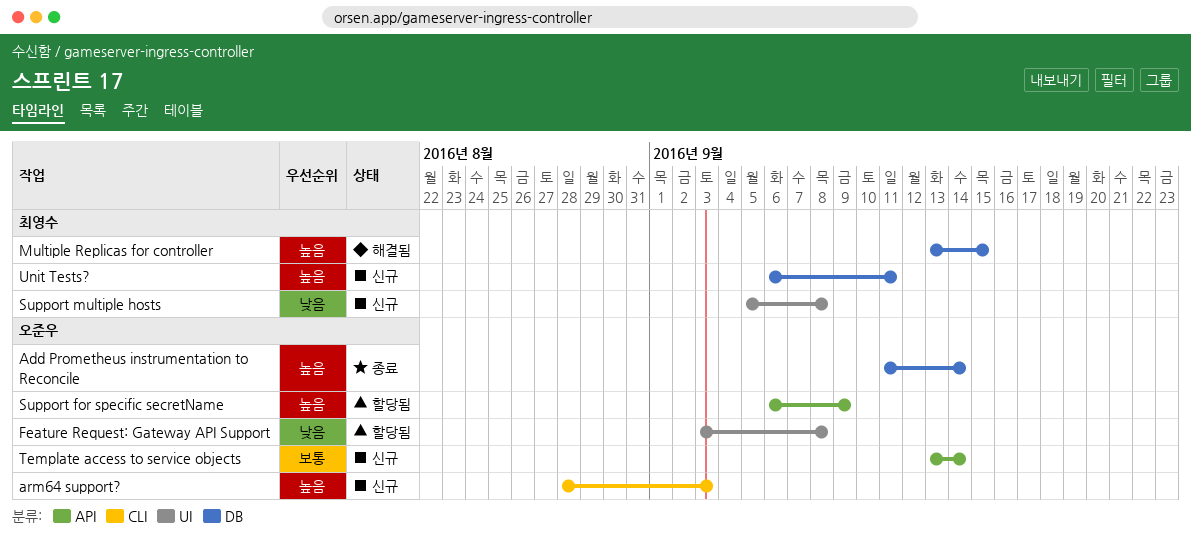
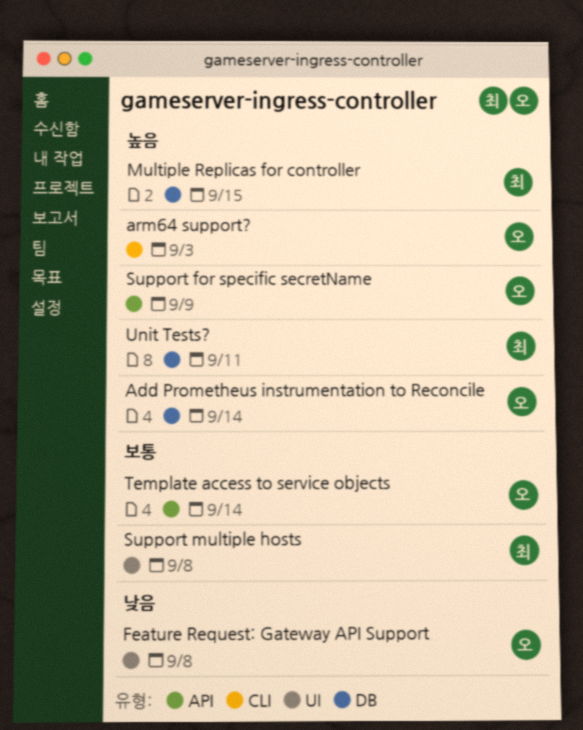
Support multiple hosts, priority: 낮음 -> 보통

